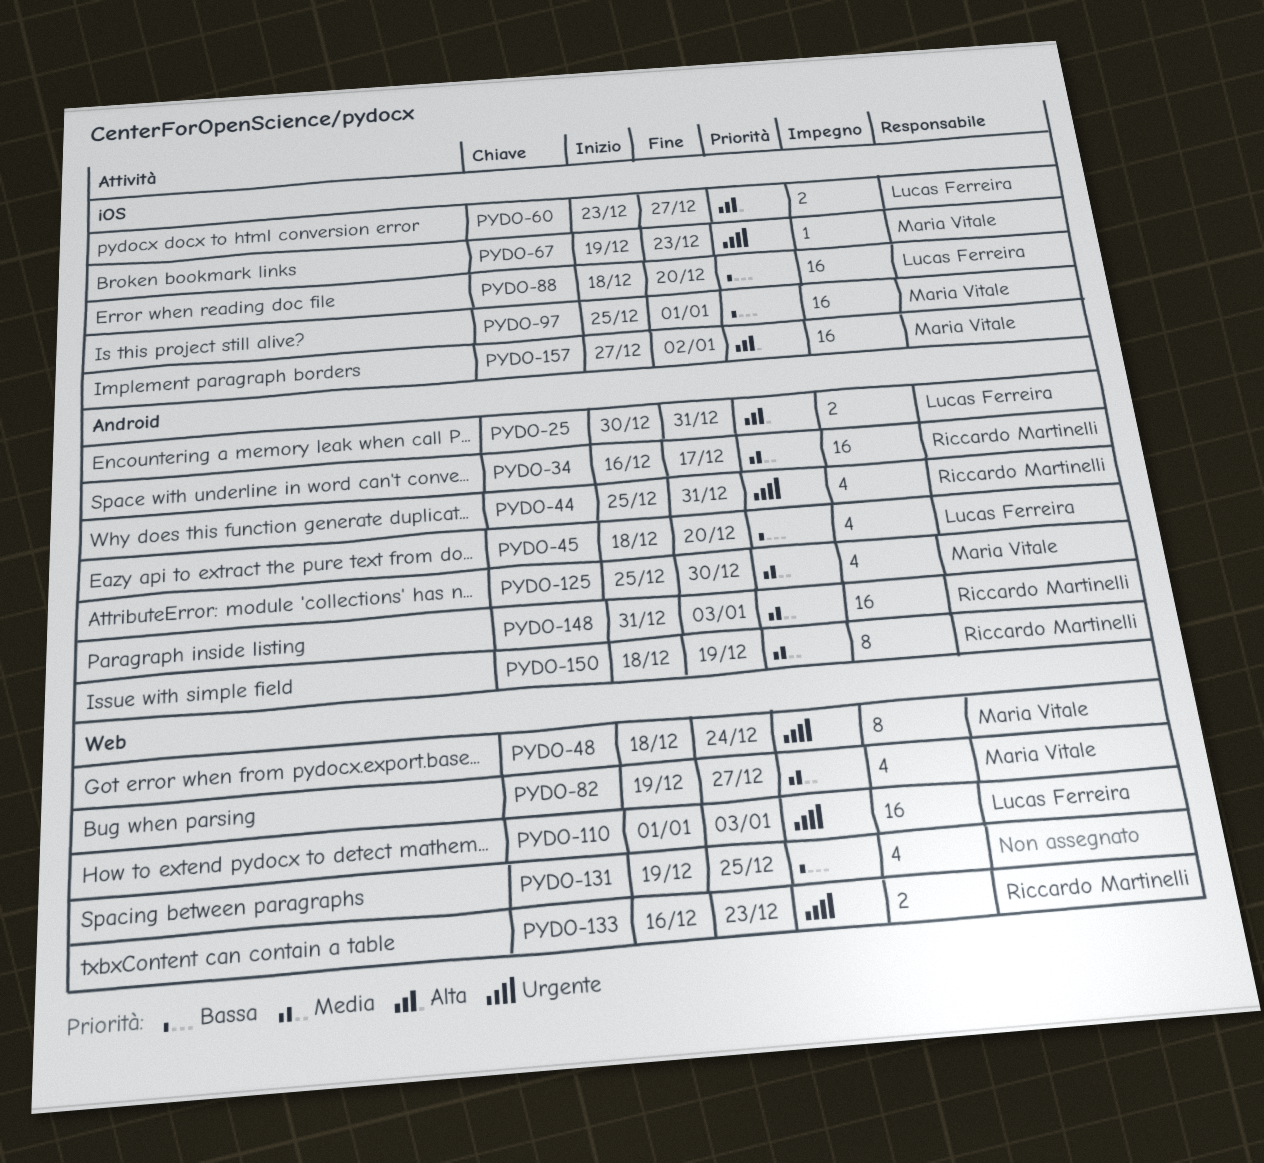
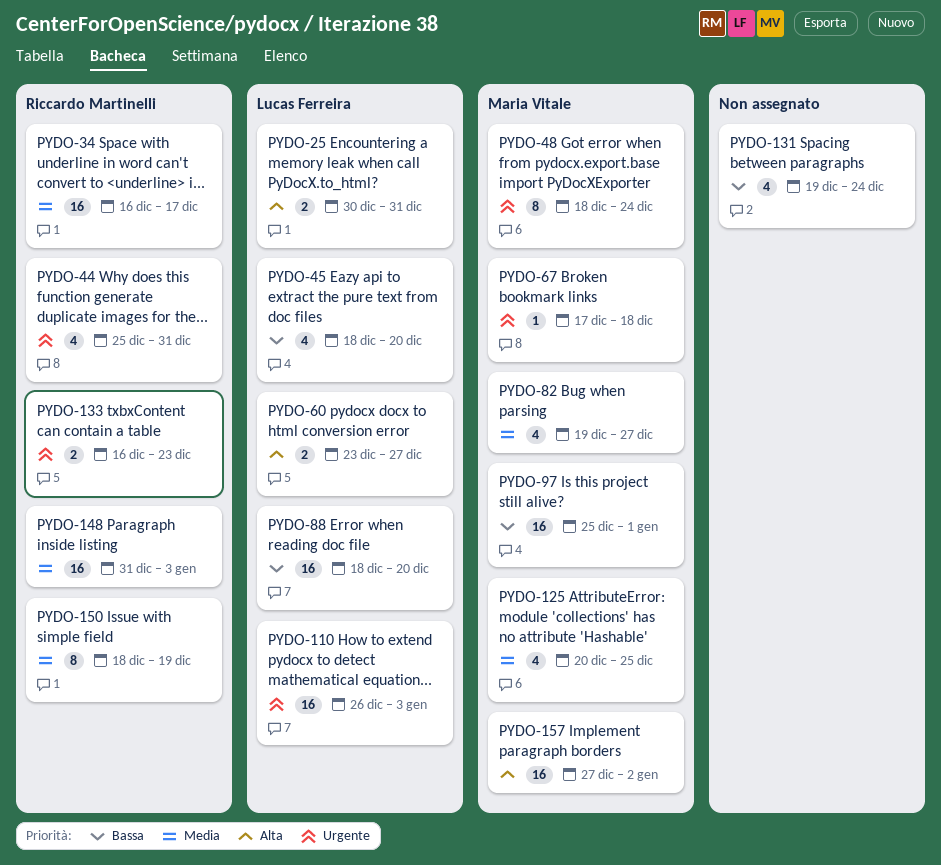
PYDO-67, start: Dec 19 -> Dec 17
PYDO-67, due: Dec 23 -> Dec 18
PYDO-110, start: Jan 1 -> Dec 26
PYDO-125, start: Dec 25 -> Dec 20
PYDO-125, due: Dec 30 -> Dec 25
PYDO-131, due: Dec 25 -> Dec 24

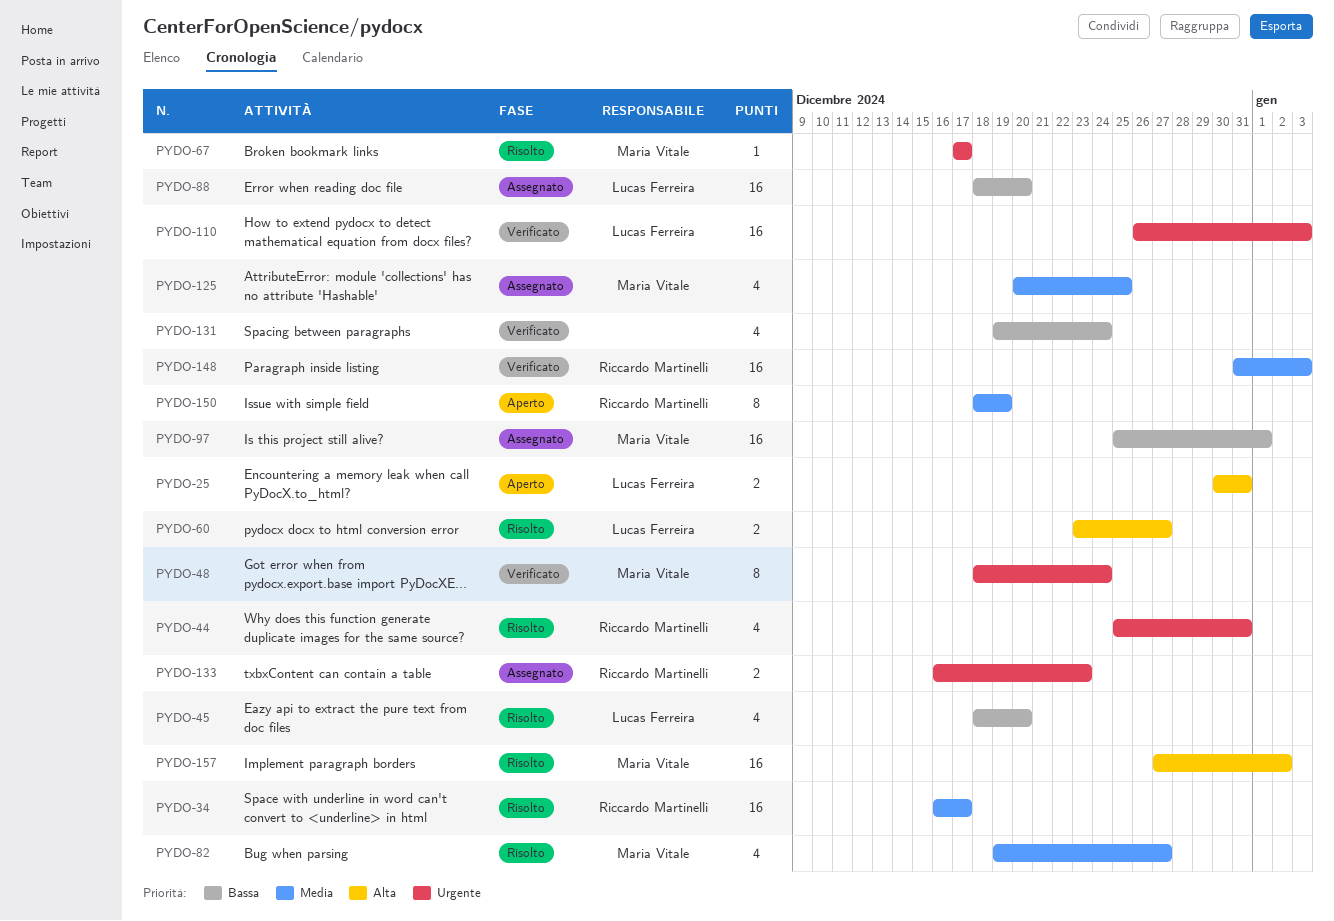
PYDO-67, due: Dec 18 -> Dec 17

